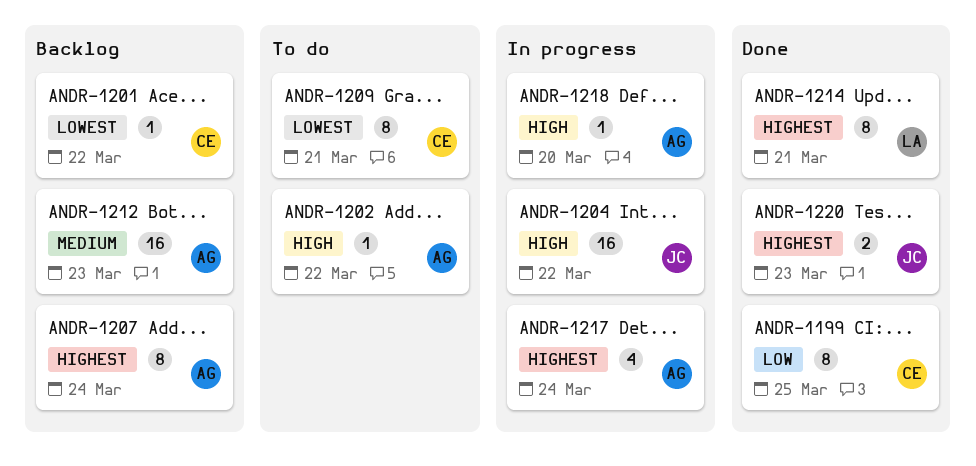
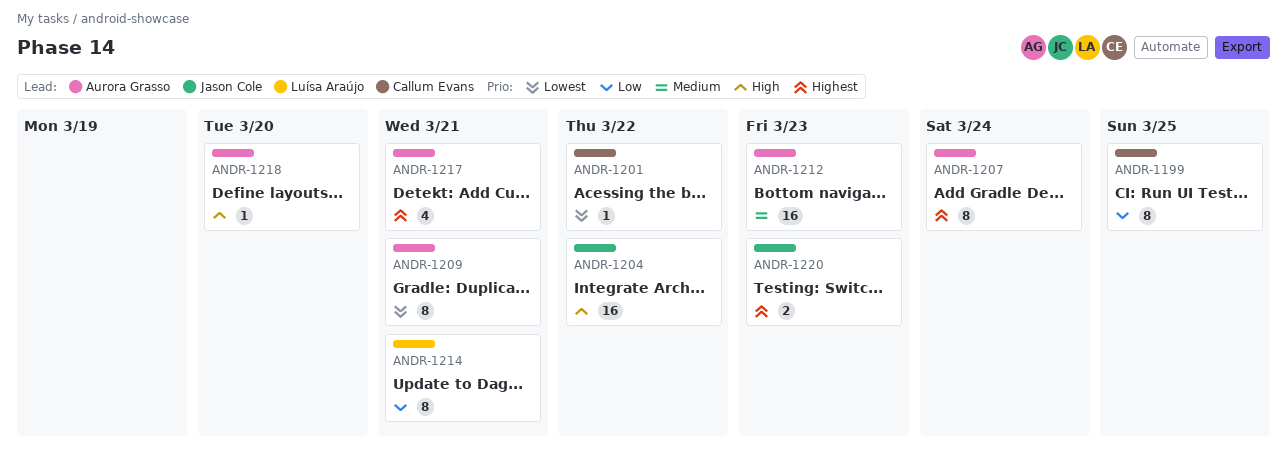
ANDR-1202: present -> none
ANDR-1209, owner: Callum Evans -> Aurora Grasso
ANDR-1214, priority: Highest -> Low
ANDR-1217, due: Mar 24 -> Mar 21

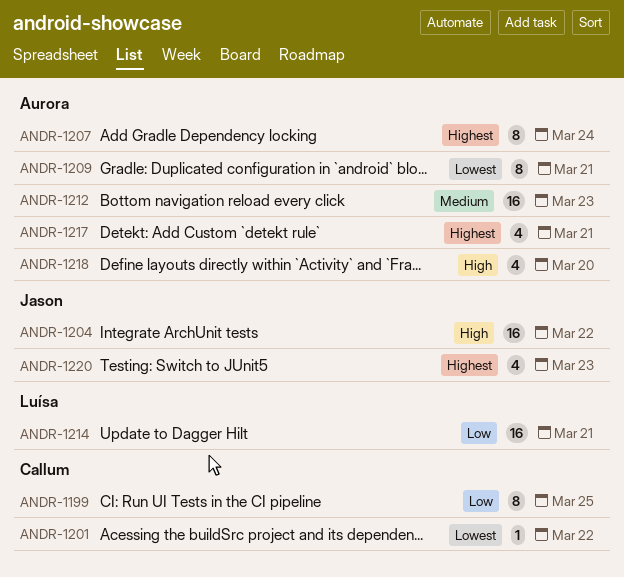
ANDR-1214, estimate: 8 -> 16
ANDR-1218, estimate: 1 -> 4
ANDR-1220, estimate: 2 -> 4

